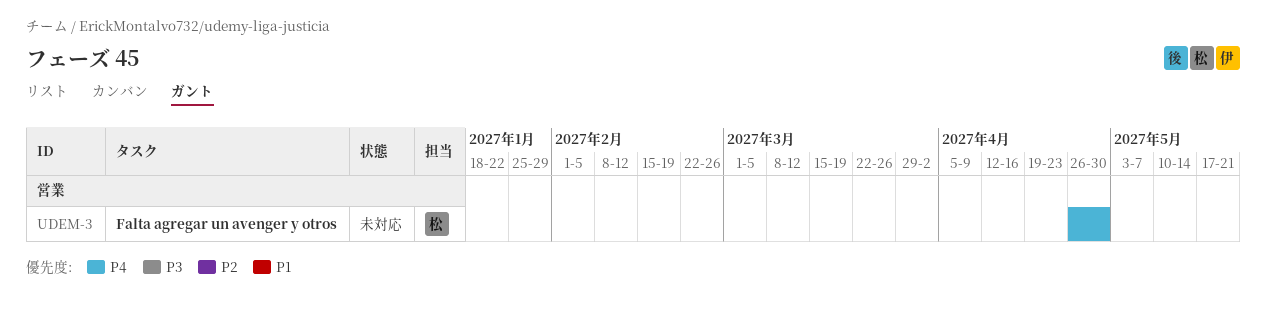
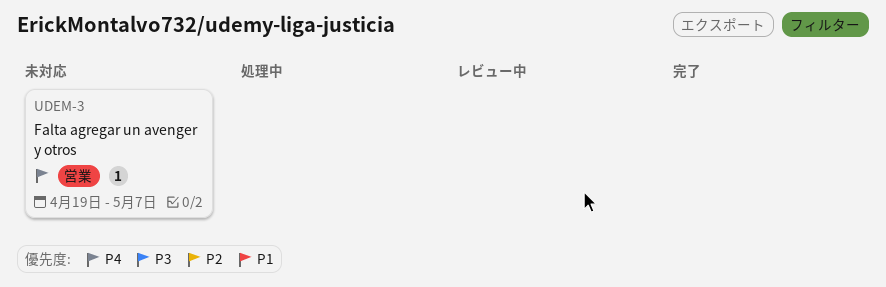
UDEM-3, start: Apr 26 -> Apr 19
UDEM-3, due: Apr 30 -> May 7

